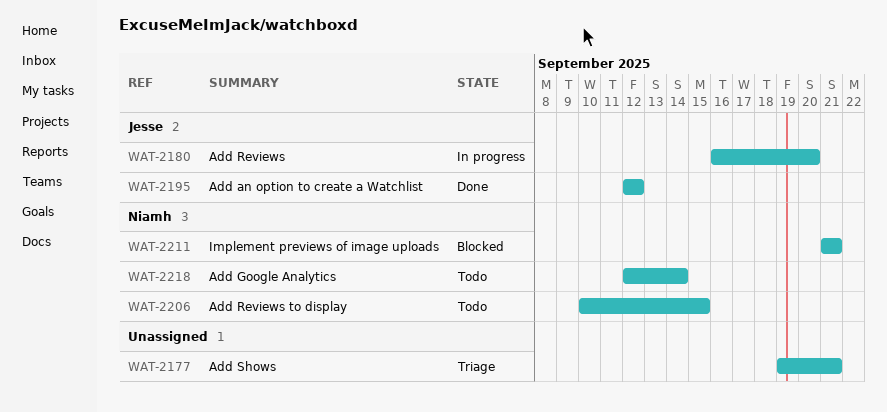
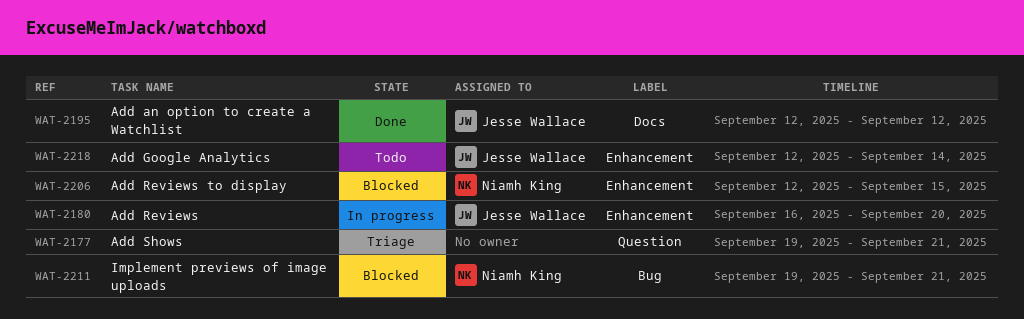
WAT-2206, status: Todo -> Blocked
WAT-2206, start: Sep 10 -> Sep 12
WAT-2211, start: Sep 21 -> Sep 19
WAT-2218, owner: Niamh King -> Jesse Wallace

